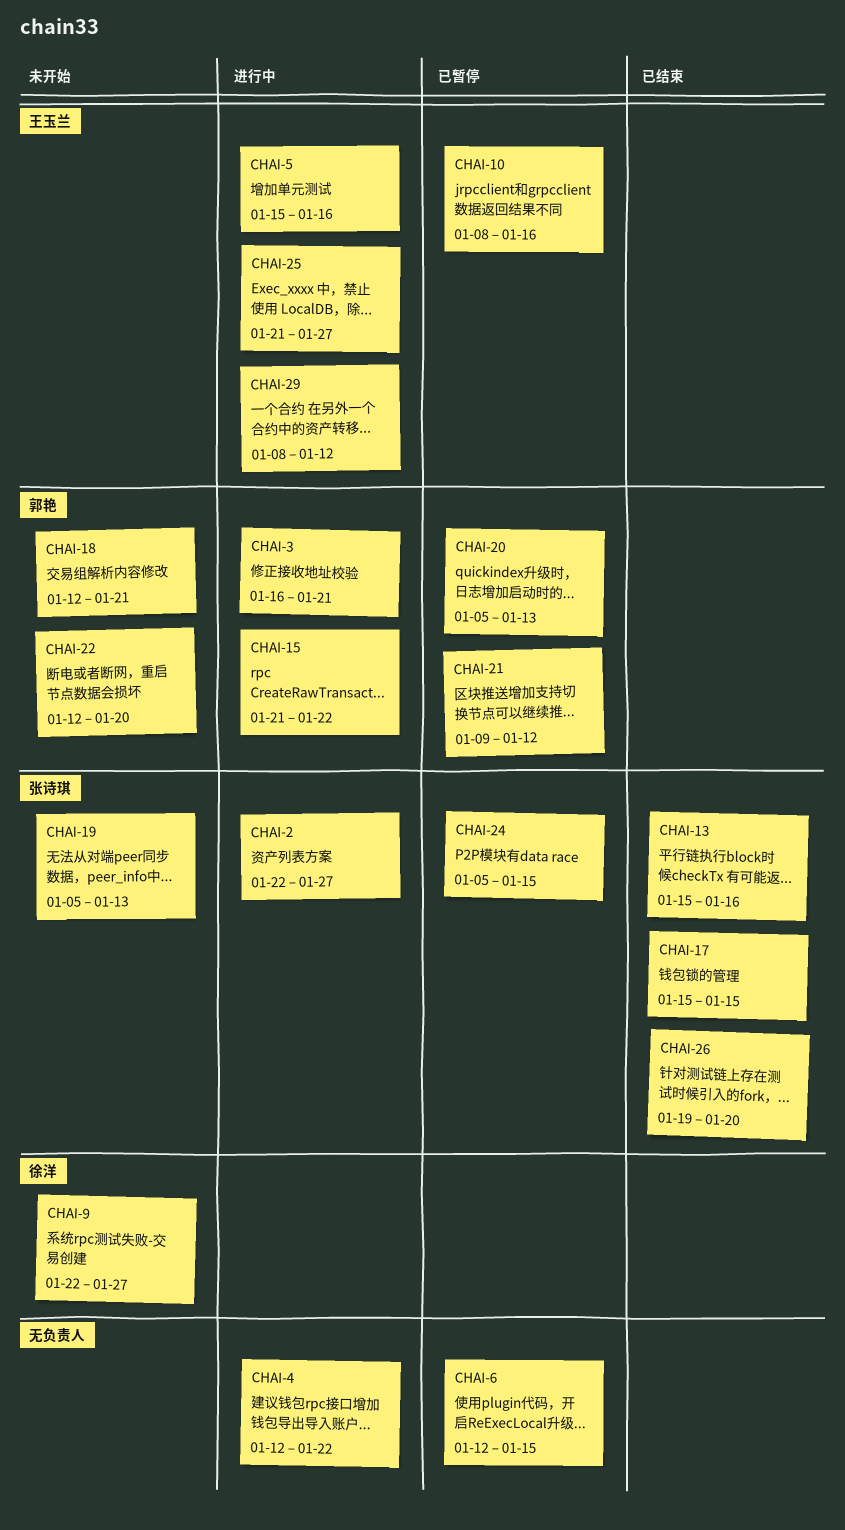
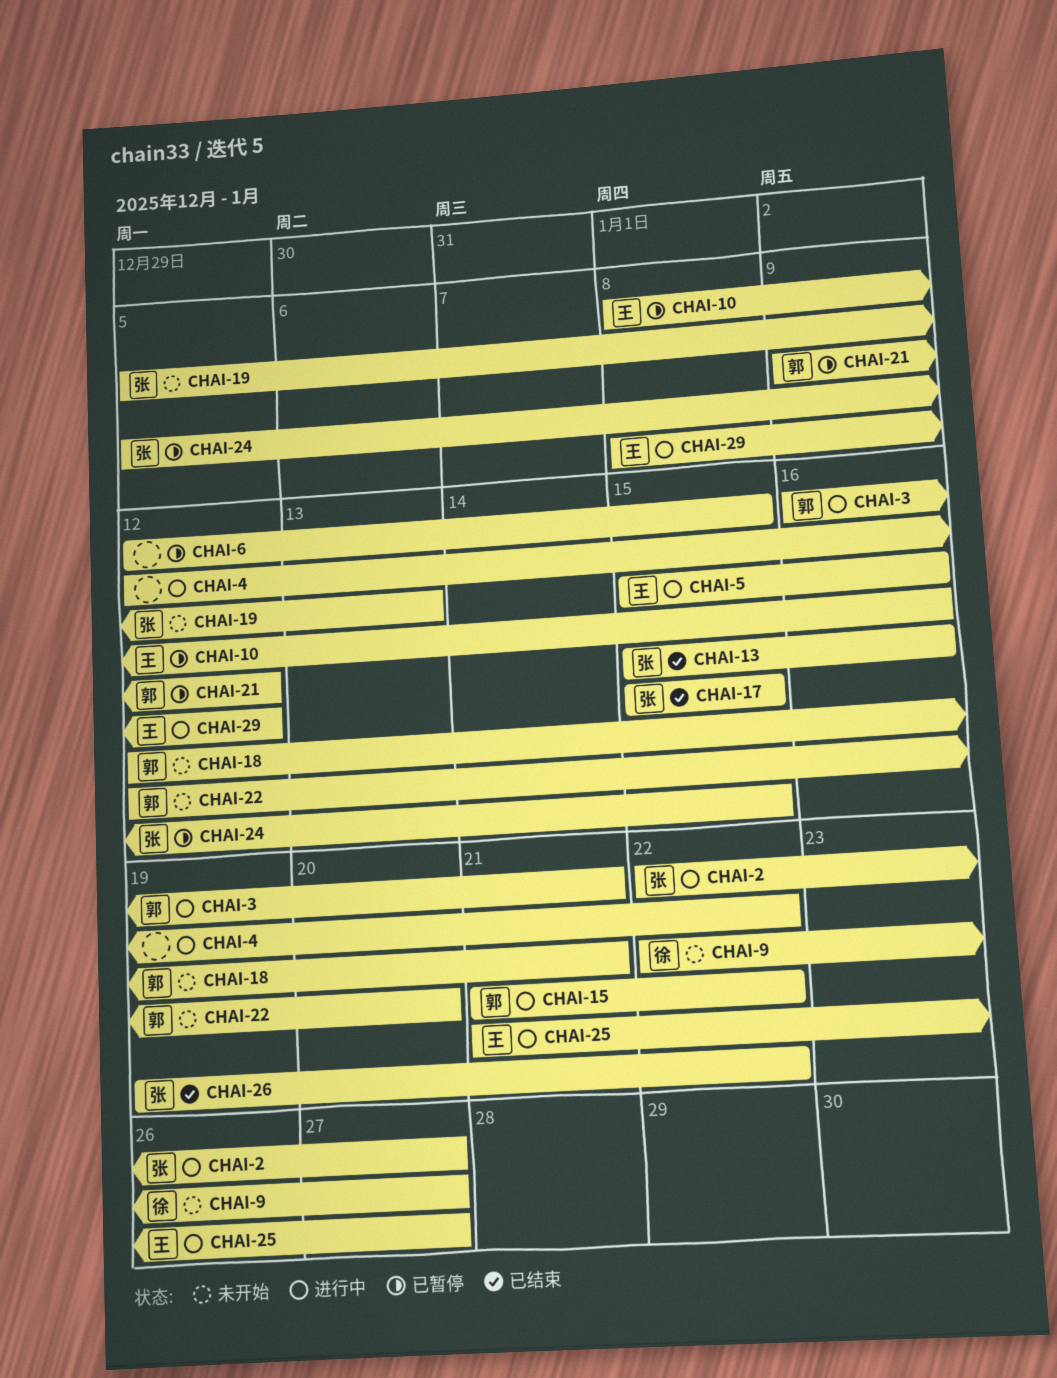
CHAI-20: present -> none
CHAI-26, due: Jan 20 -> Jan 22

